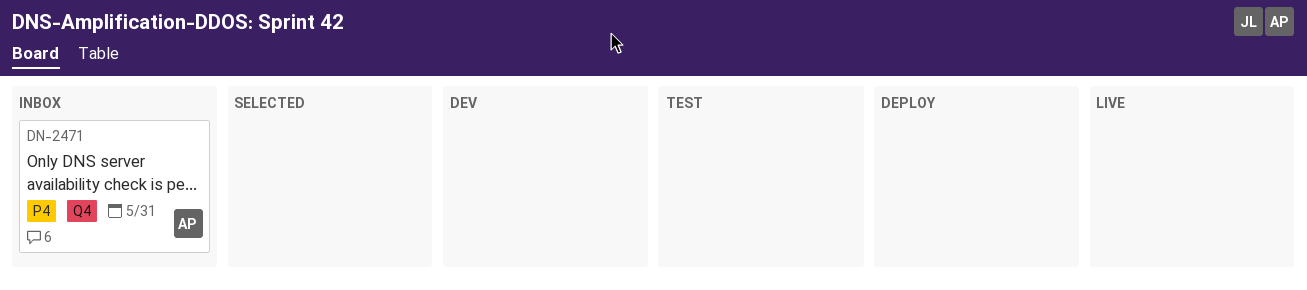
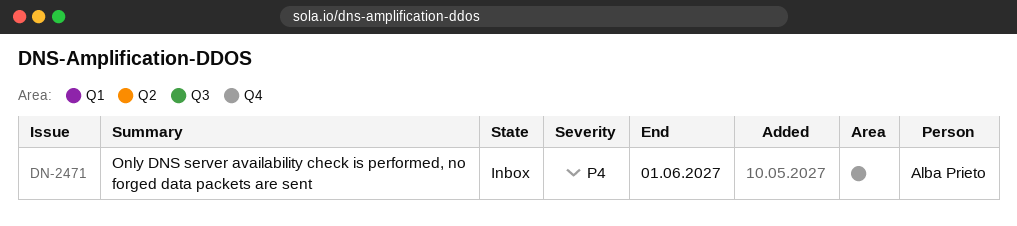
DN-2471, due: May 31 -> Jun 1

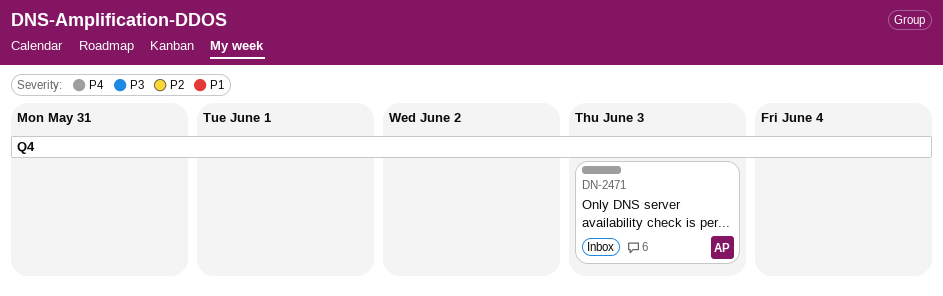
DN-2471, due: Jun 1 -> Jun 3

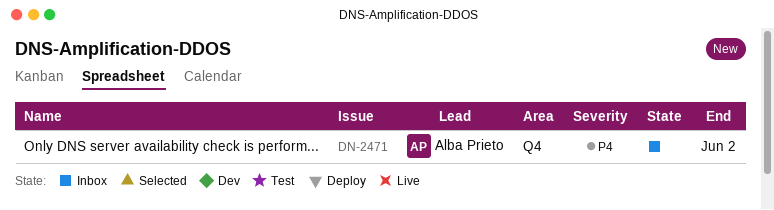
DN-2471, due: Jun 3 -> Jun 2

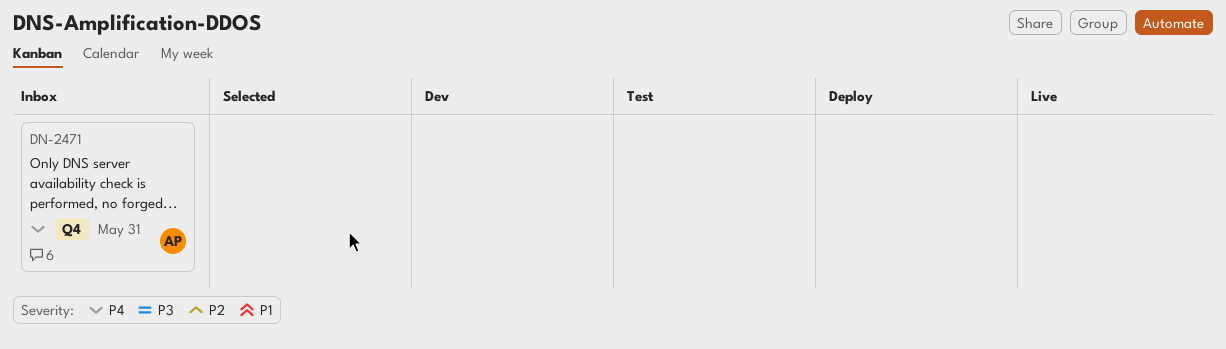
DN-2471, due: Jun 2 -> May 31

